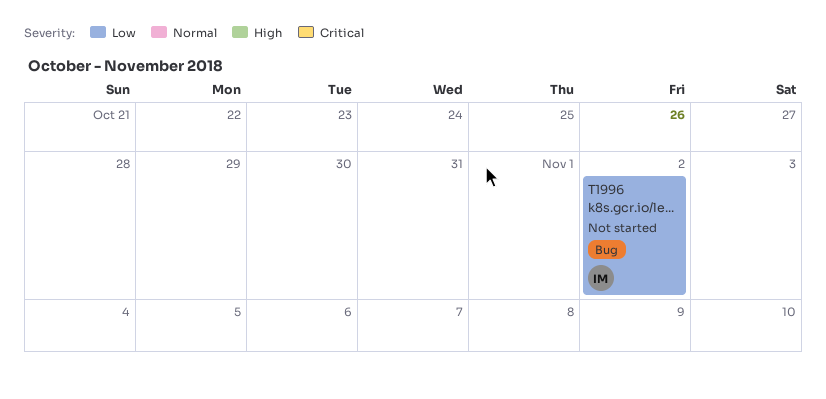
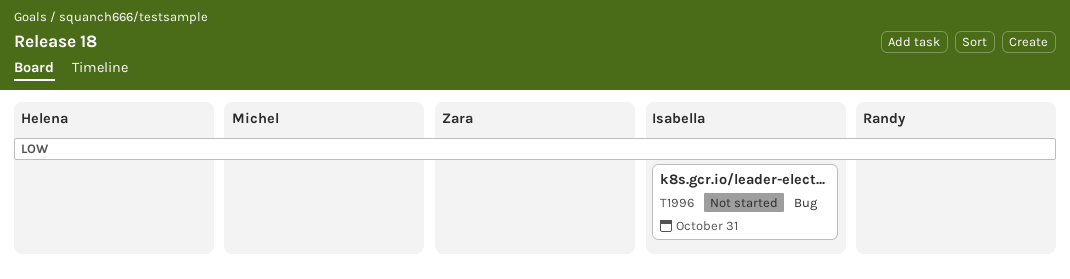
T1996, due: Nov 2 -> Oct 31

